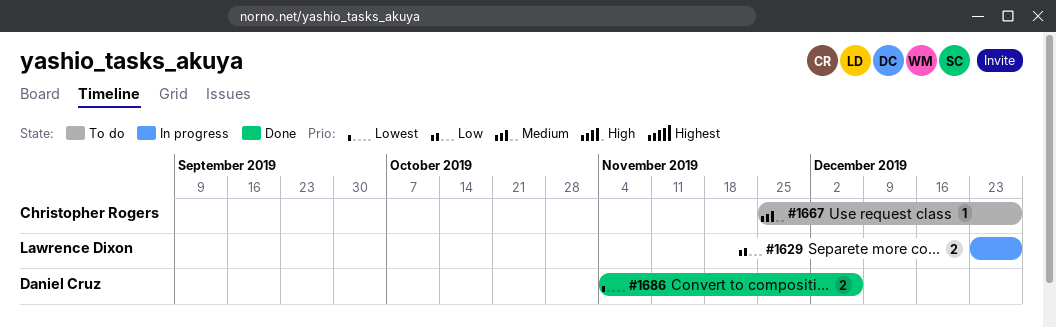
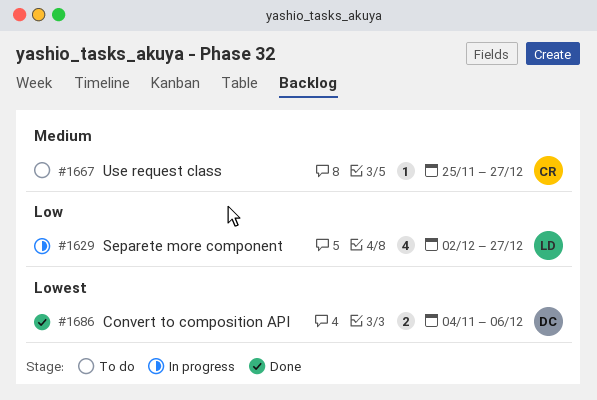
#1629, estimate: 2 -> 4
#1629, start: Dec 23 -> Dec 2

